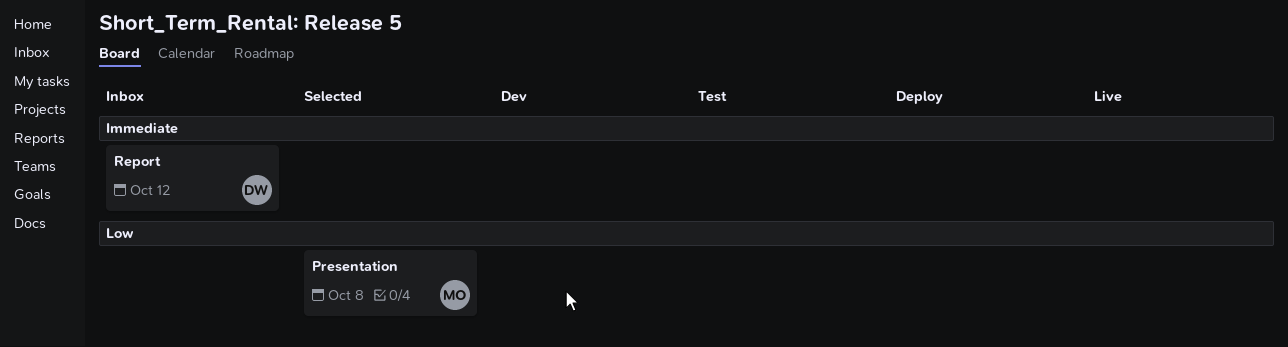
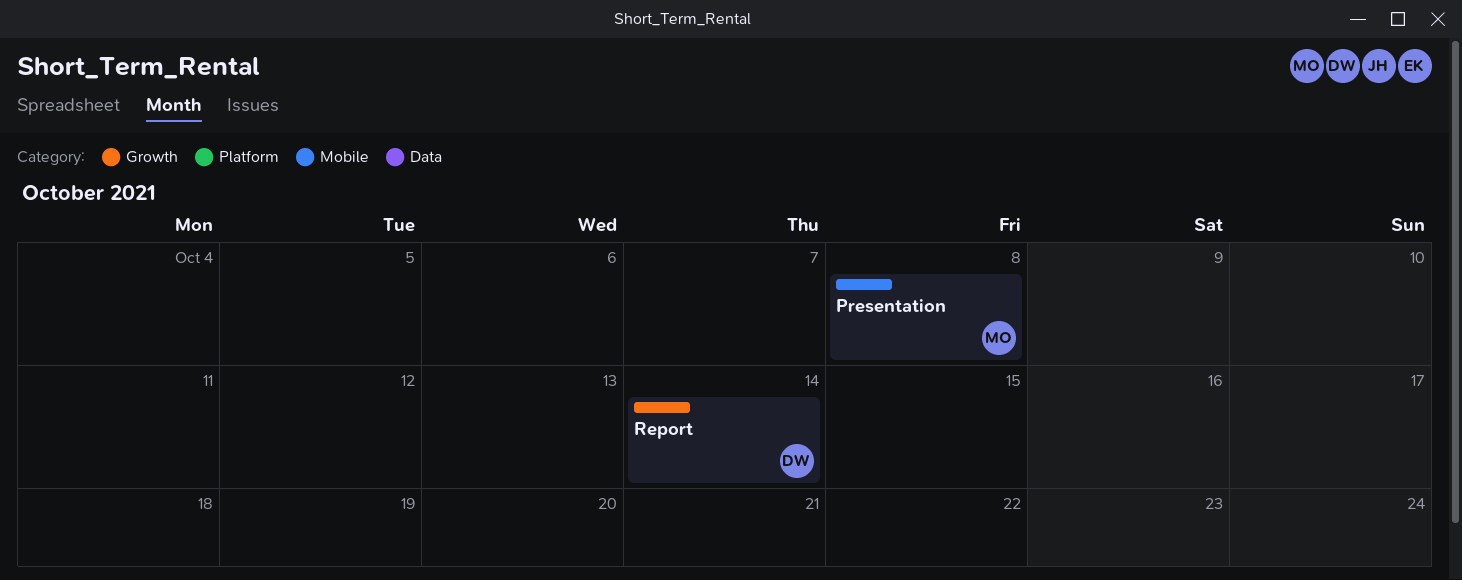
Report, due: Oct 12 -> Oct 14

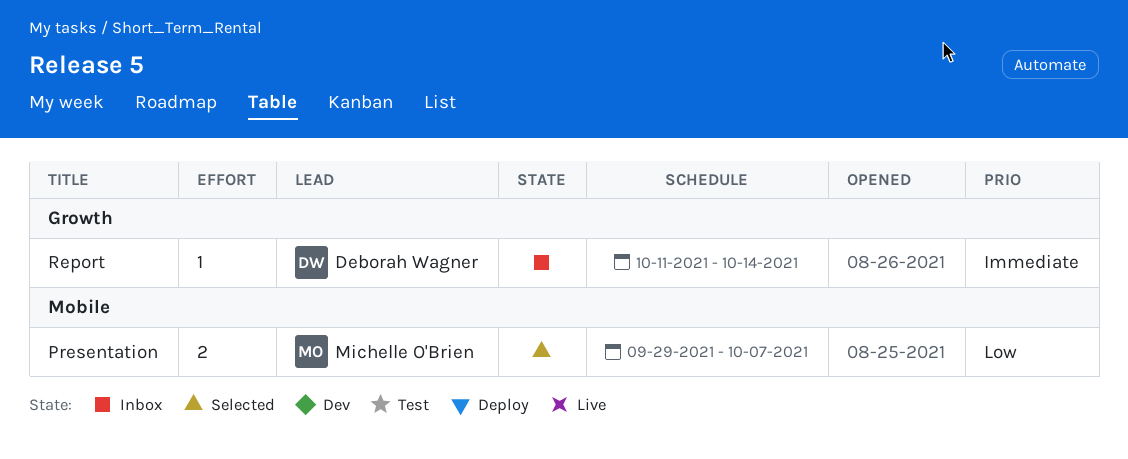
Presentation, due: Oct 8 -> Oct 7

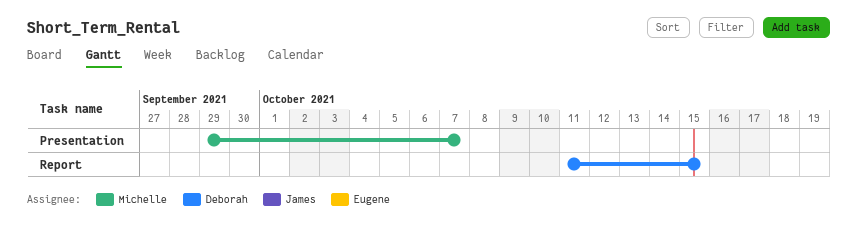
Report, due: Oct 14 -> Oct 15

